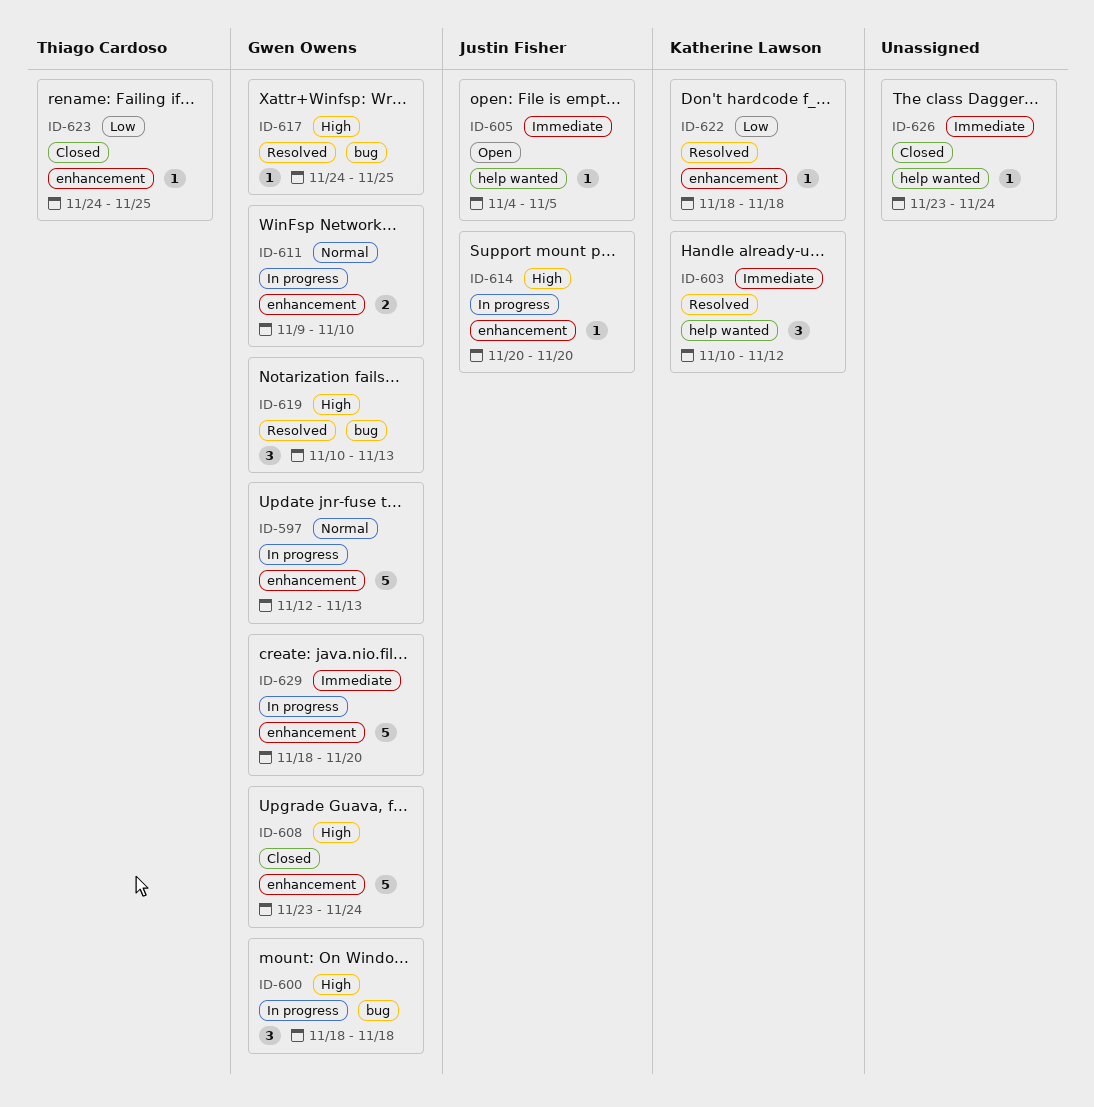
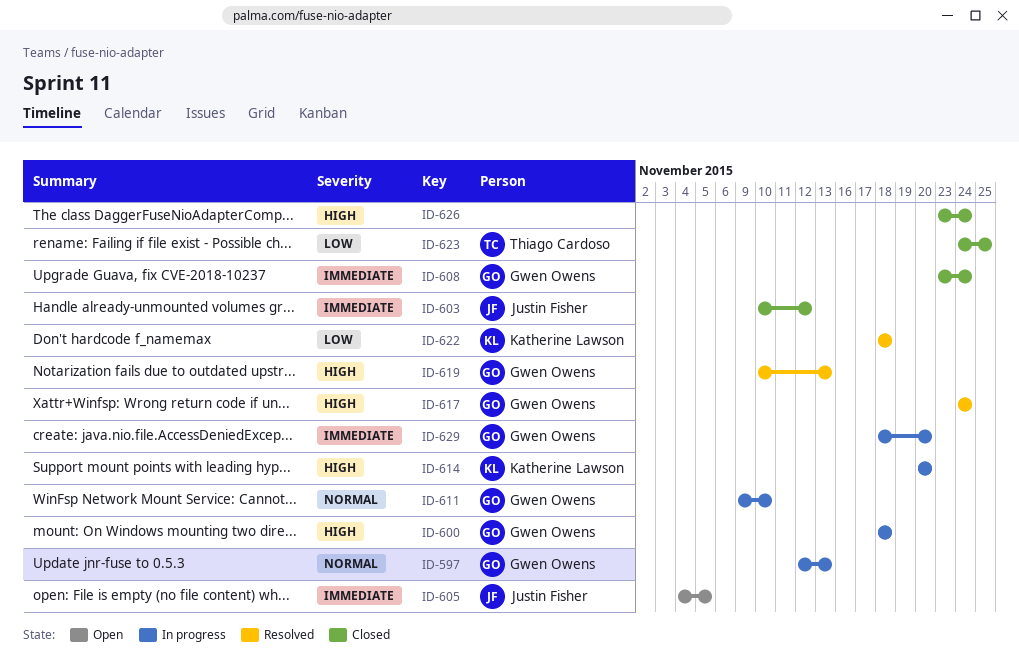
ID-603, status: Resolved -> Closed
ID-603, owner: Katherine Lawson -> Justin Fisher
ID-608, priority: High -> Immediate
ID-614, owner: Justin Fisher -> Katherine Lawson
ID-617, due: Nov 25 -> Nov 24
ID-626, priority: Immediate -> High

